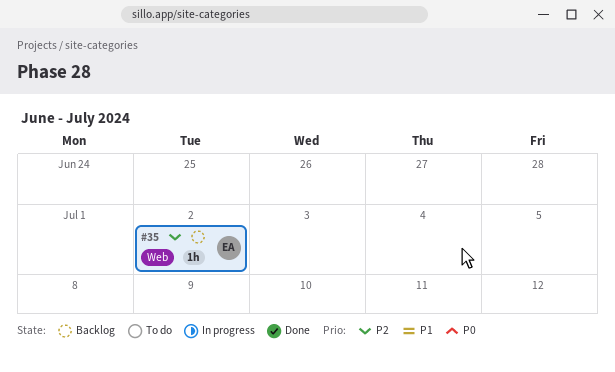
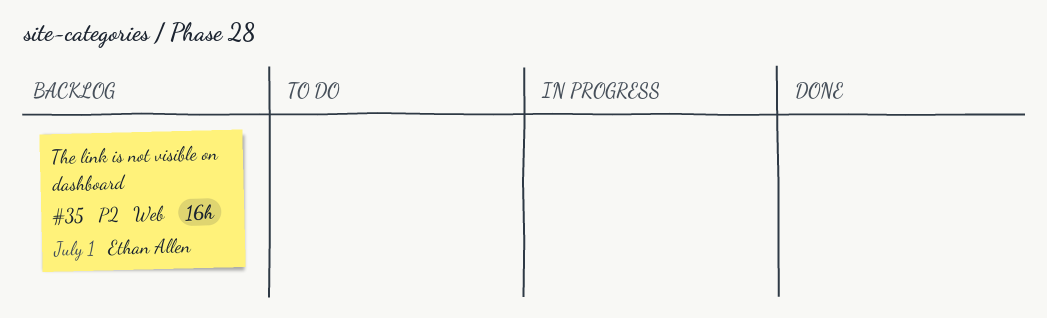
#35, estimate: 1h -> 16h
#35, due: Jul 2 -> Jul 1

